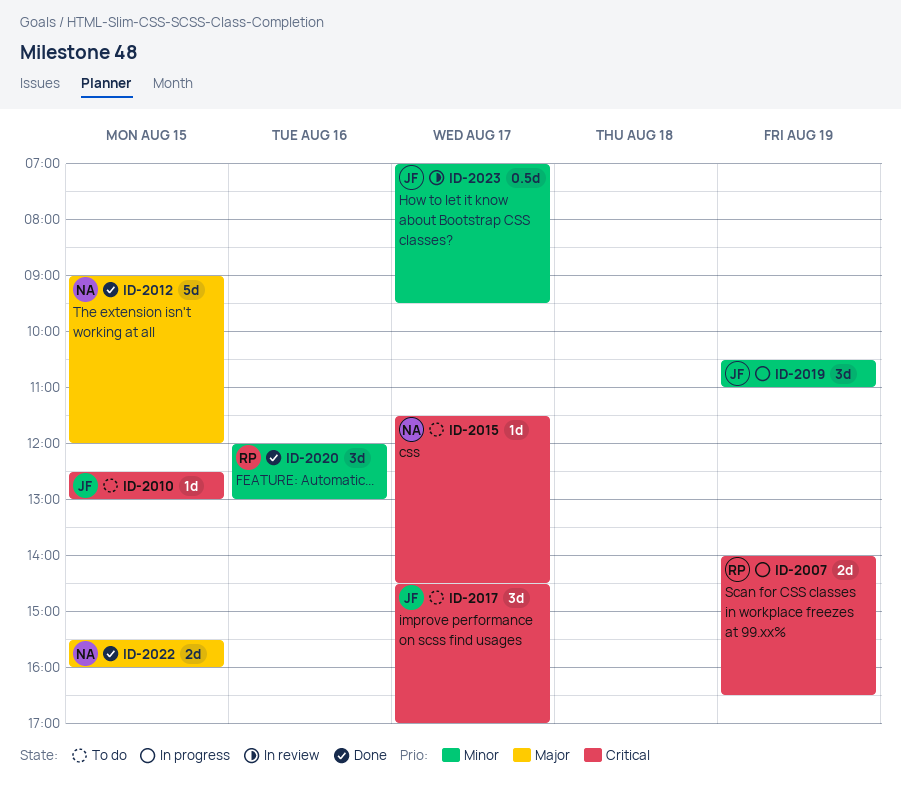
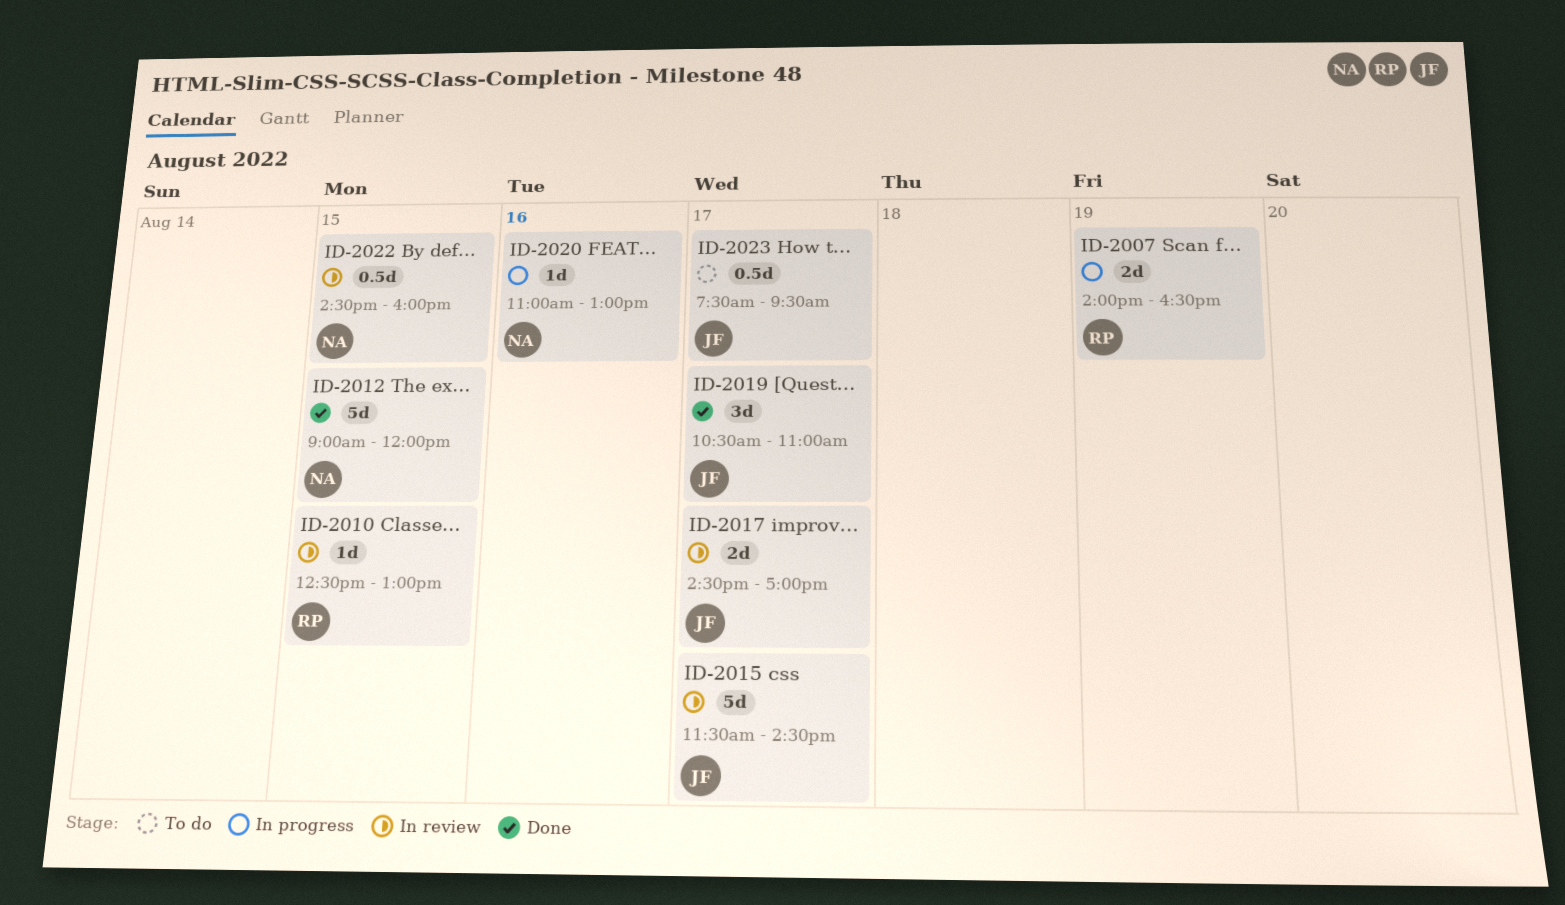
ID-2010, status: To do -> In review
ID-2010, owner: JF -> RP
ID-2015, status: To do -> In review
ID-2015, owner: NA -> JF
ID-2015, estimate: 1d -> 5d
ID-2017, status: To do -> In review
ID-2017, estimate: 3d -> 2d
ID-2019, status: In progress -> Done
ID-2019, day: Aug 19 -> Aug 17
ID-2020, status: Done -> In progress
ID-2020, owner: RP -> NA
ID-2020, estimate: 3d -> 1d
ID-2020, begins: 12:00 -> 11:00
ID-2022, status: Done -> In review
ID-2022, estimate: 2d -> 0.5d
ID-2022, begins: 15:30 -> 14:30
ID-2023, status: In review -> To do
ID-2023, begins: 07:00 -> 07:30

